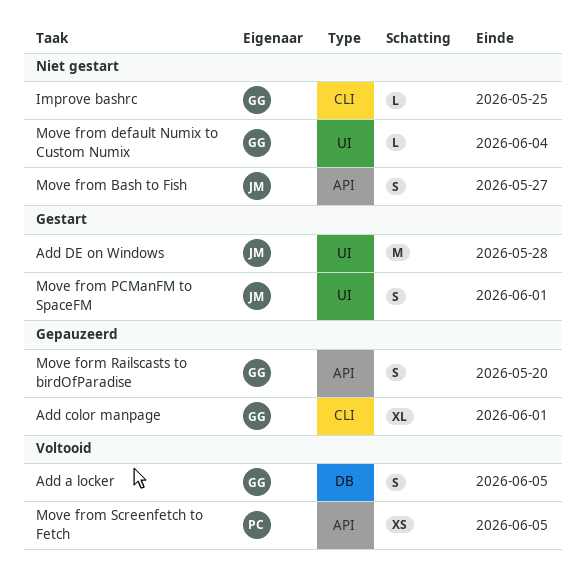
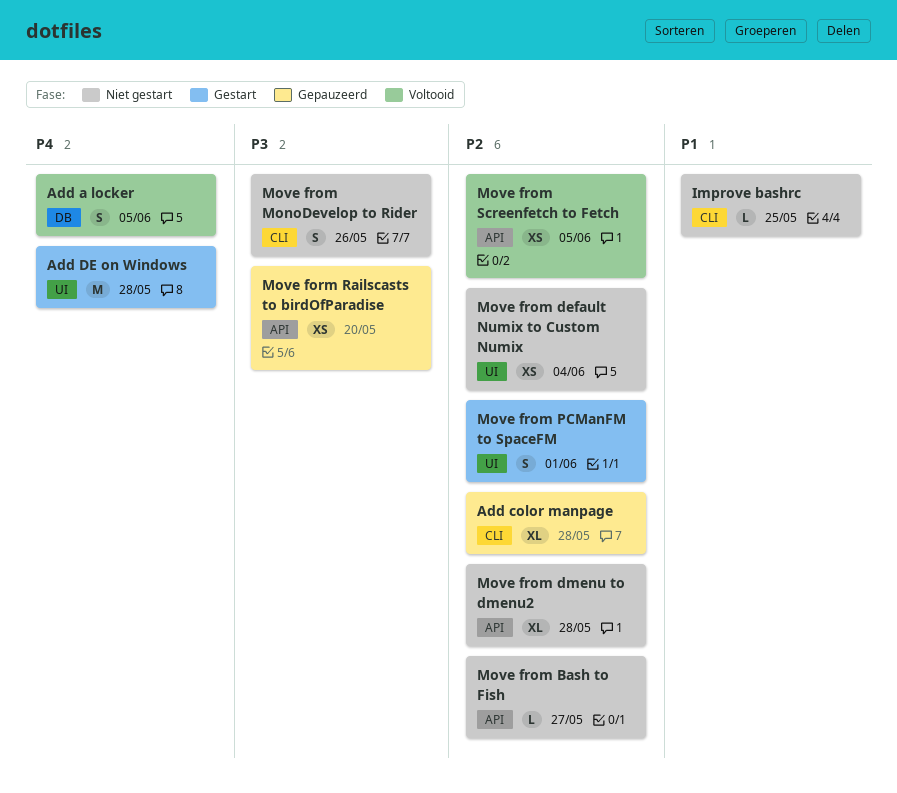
Add color manpage, due: Jun 1 -> May 28
Move form Railscasts to birdOfParadise, estimate: S -> XS
Move from Bash to Fish, estimate: S -> L
Move from default Numix to Custom Numix, estimate: L -> XS
Move from dmenu to dmenu2: none -> present
Move from MonoDevelop to Rider: none -> present

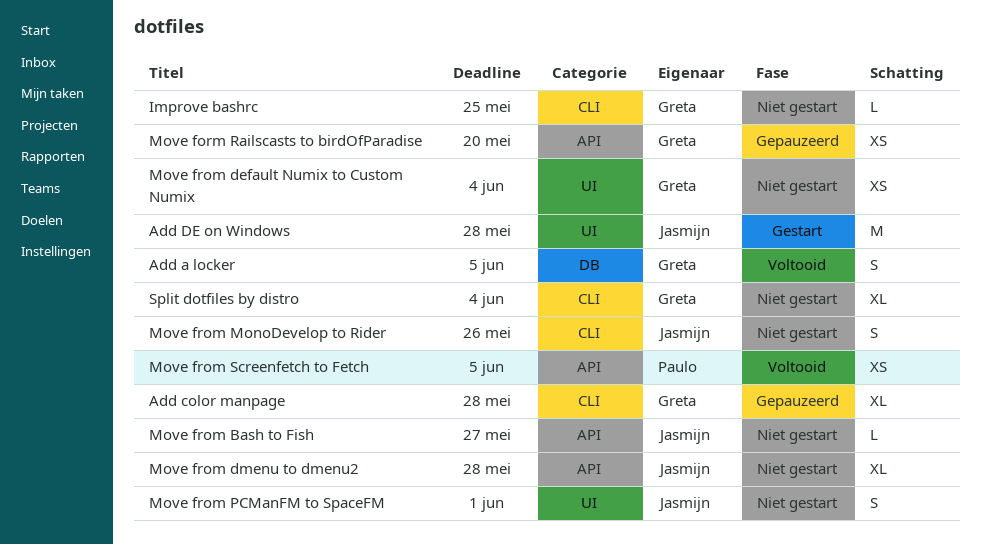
Move from PCManFM to SpaceFM, status: Gestart -> Niet gestart
Split dotfiles by distro: none -> present

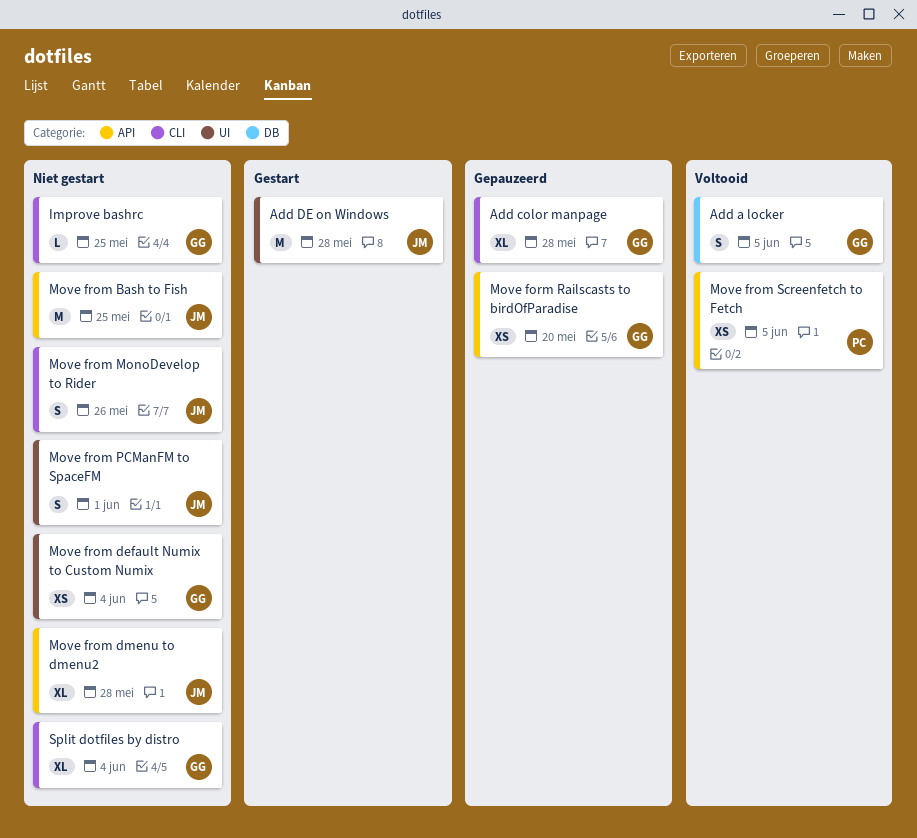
Move from Bash to Fish, estimate: L -> M
Move from Bash to Fish, due: May 27 -> May 25

